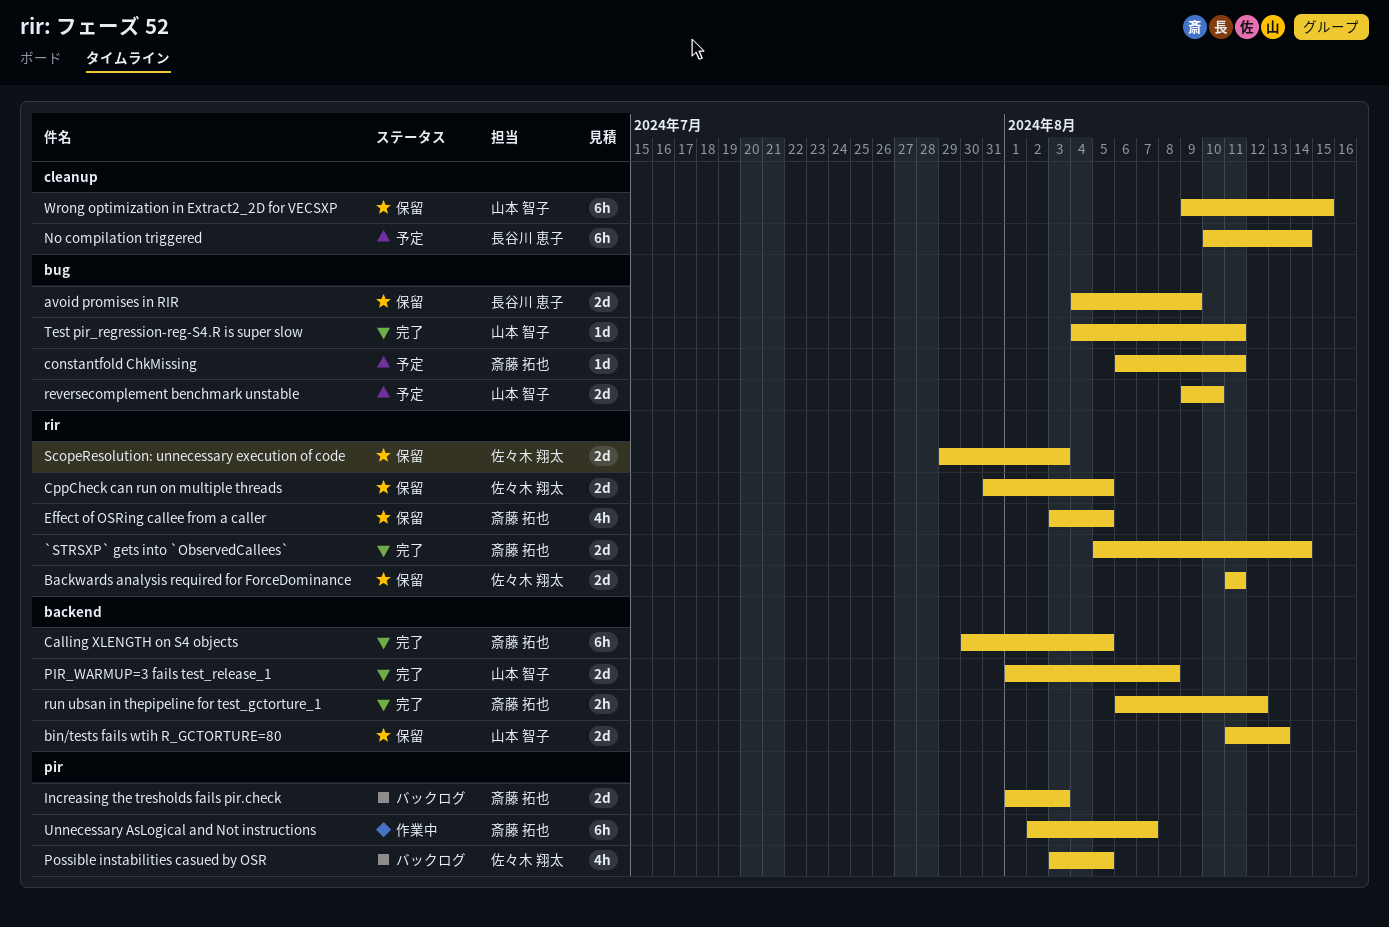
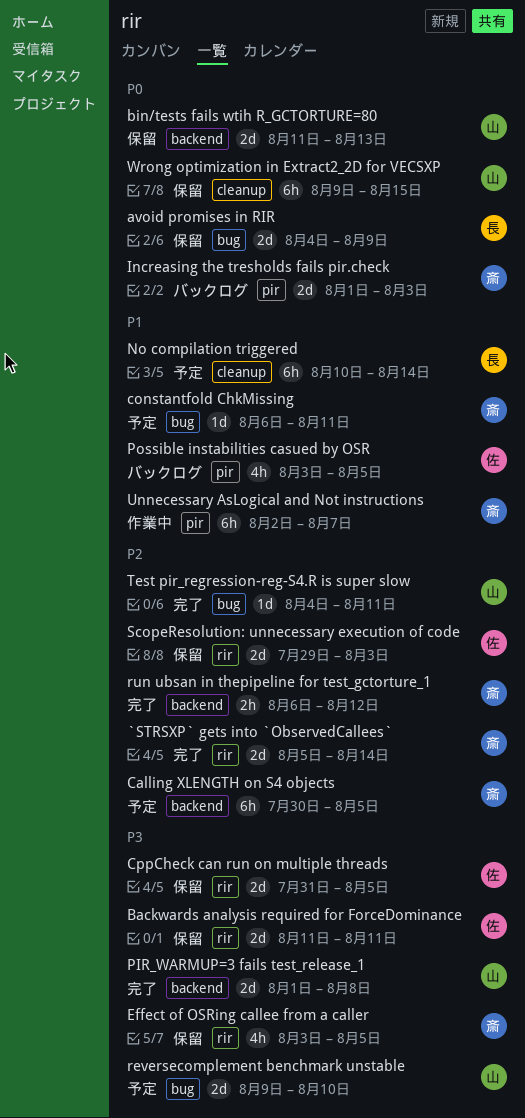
Calling XLENGTH on S4 objects, status: 完了 -> 予定

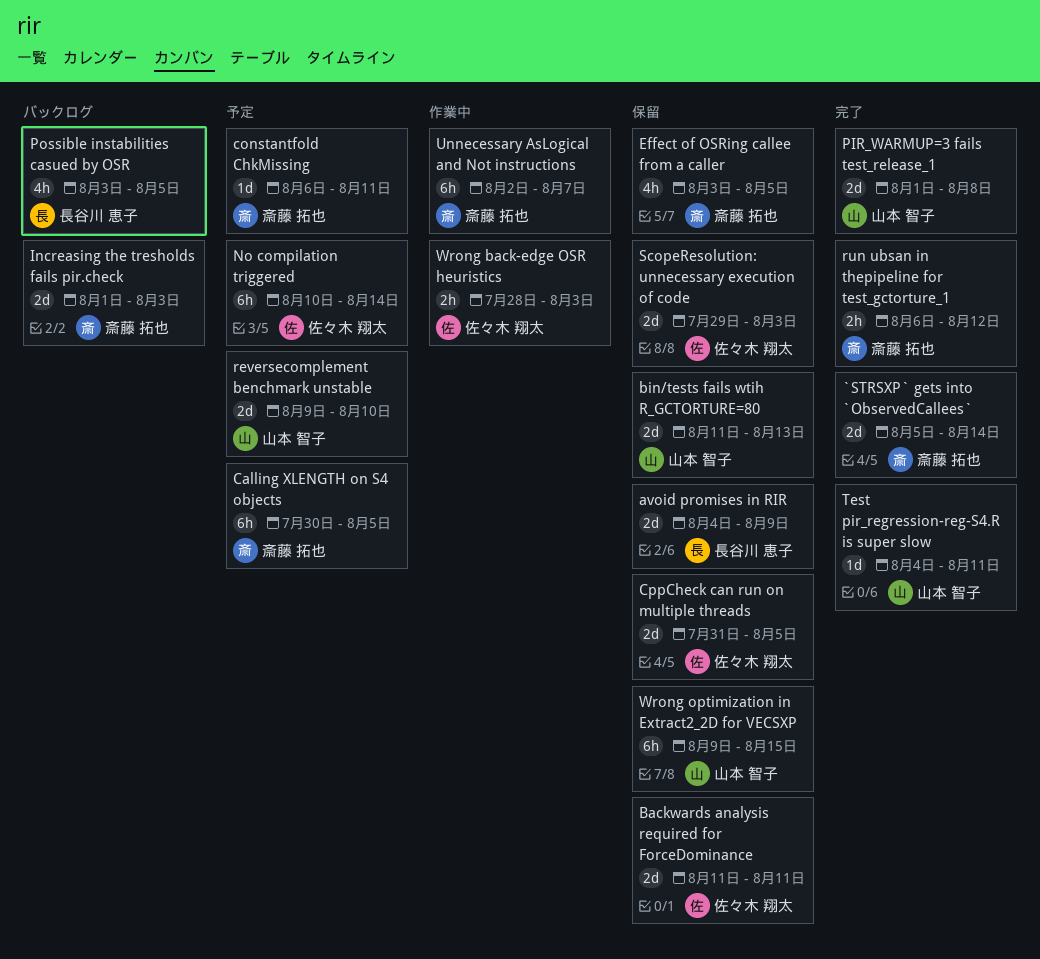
No compilation triggered, owner: 長谷川 恵子 -> 佐々木 翔太
Possible instabilities casued by OSR, owner: 佐々木 翔太 -> 長谷川 恵子
Wrong back-edge OSR heuristics: none -> present

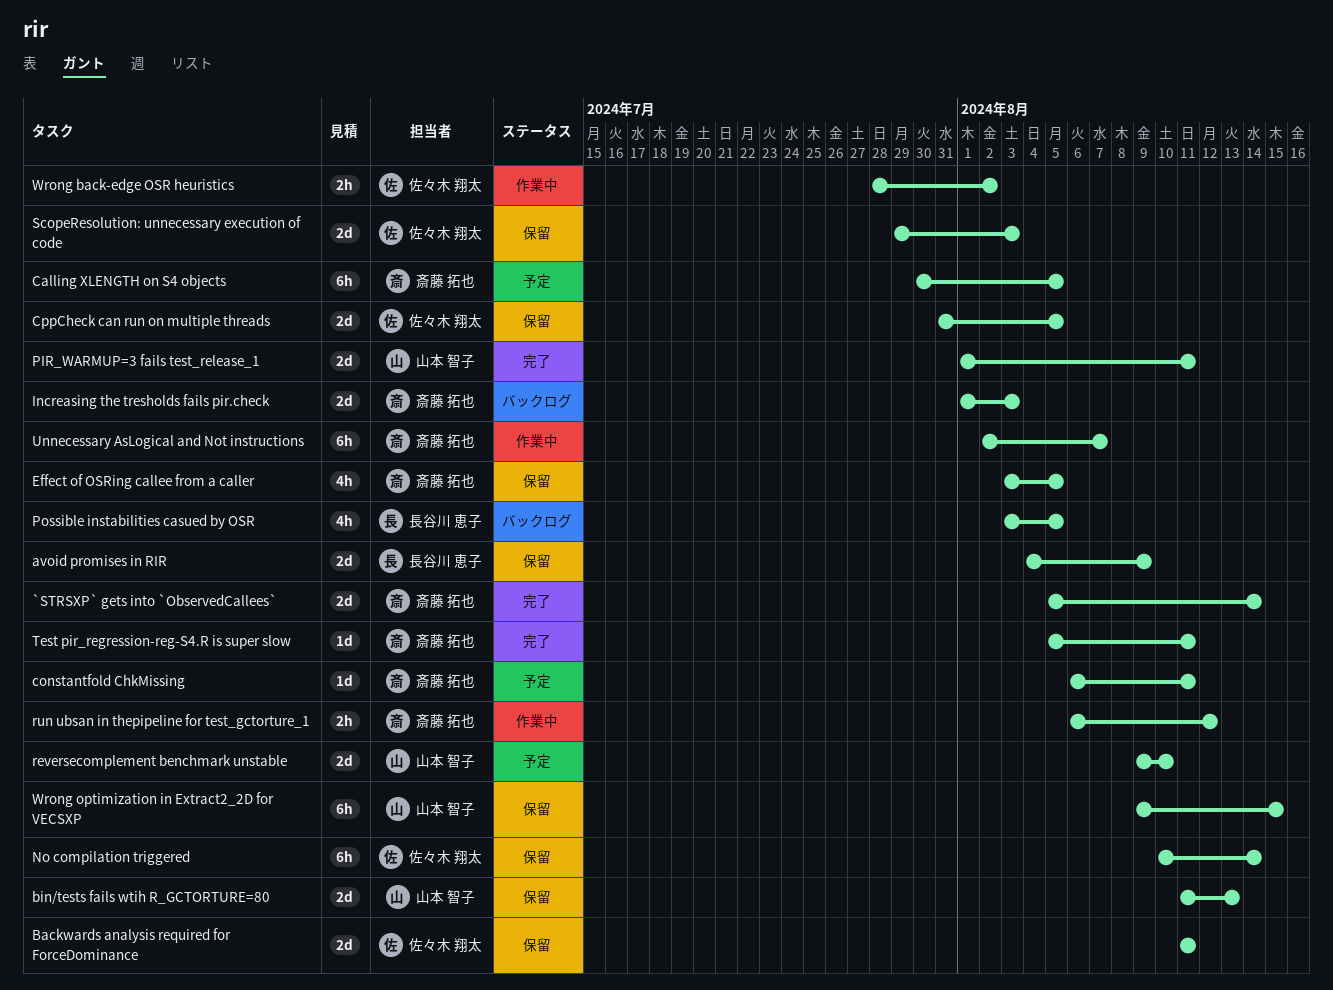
No compilation triggered, status: 予定 -> 保留
PIR_WARMUP=3 fails test_release_1, due: Aug 8 -> Aug 11
run ubsan in thepipeline for test_gctorture_1, status: 完了 -> 作業中
Test pir_regression-reg-S4.R is super slow, owner: 山本 智子 -> 斎藤 拓也
Test pir_regression-reg-S4.R is super slow, start: Aug 4 -> Aug 5
Wrong back-edge OSR heuristics, due: Aug 3 -> Aug 2

